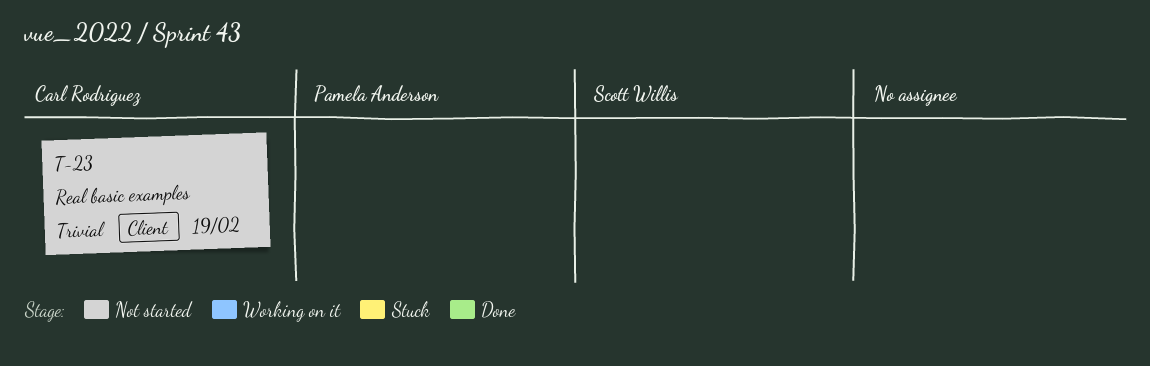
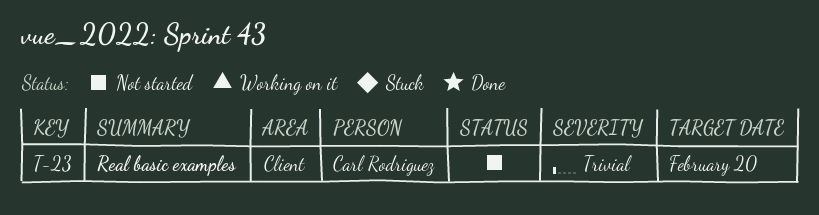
T-23, due: Feb 19 -> Feb 20

